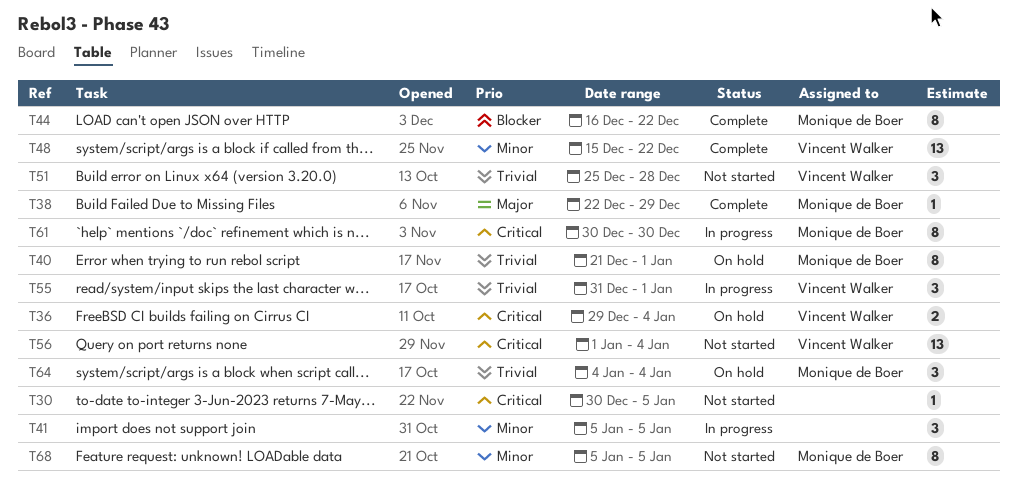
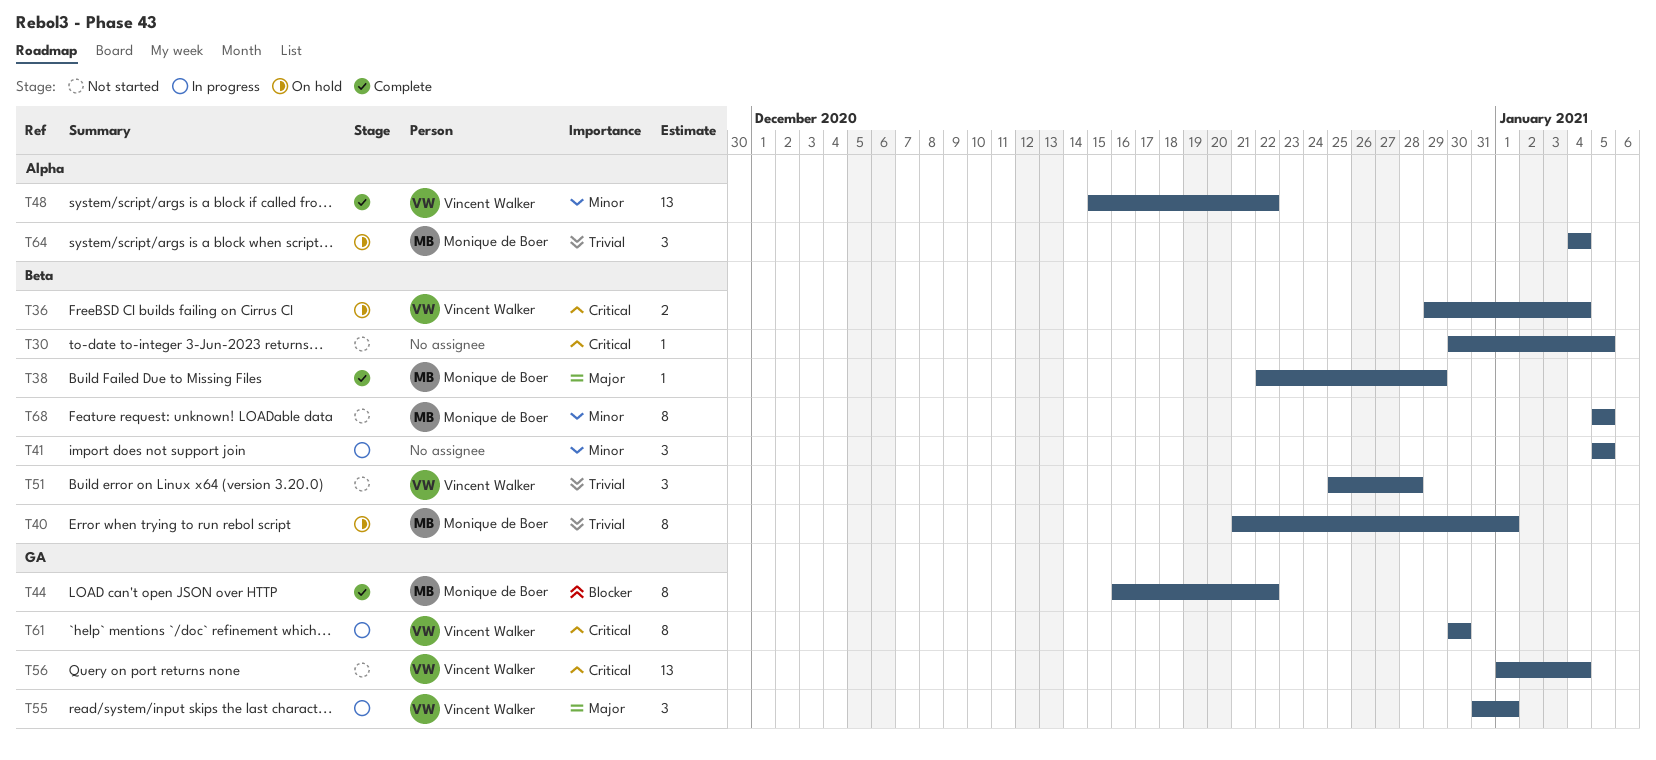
T55, priority: Trivial -> Major
T61, owner: Monique de Boer -> Vincent Walker

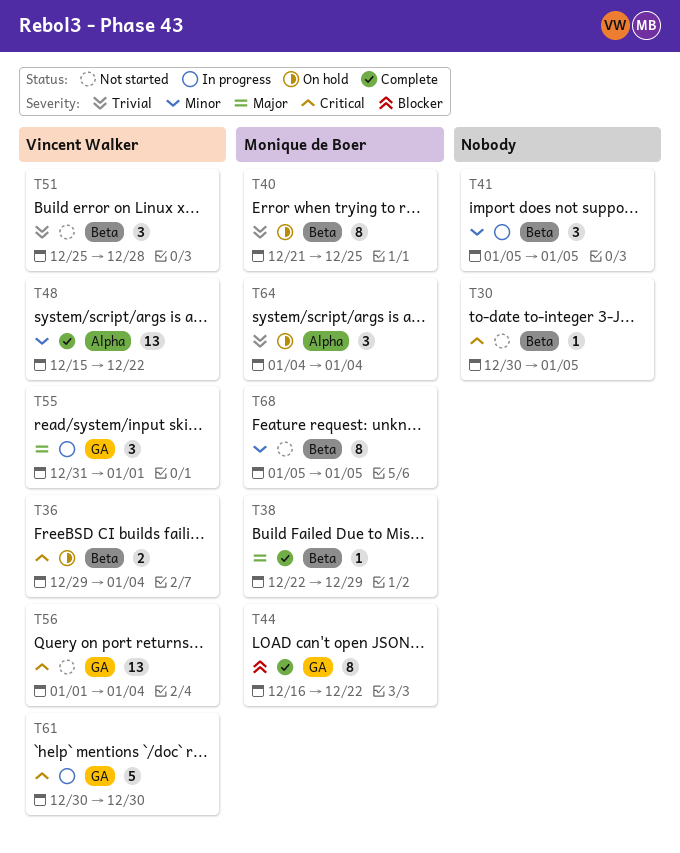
T40, due: Jan 1 -> Dec 25
T61, estimate: 8 -> 5

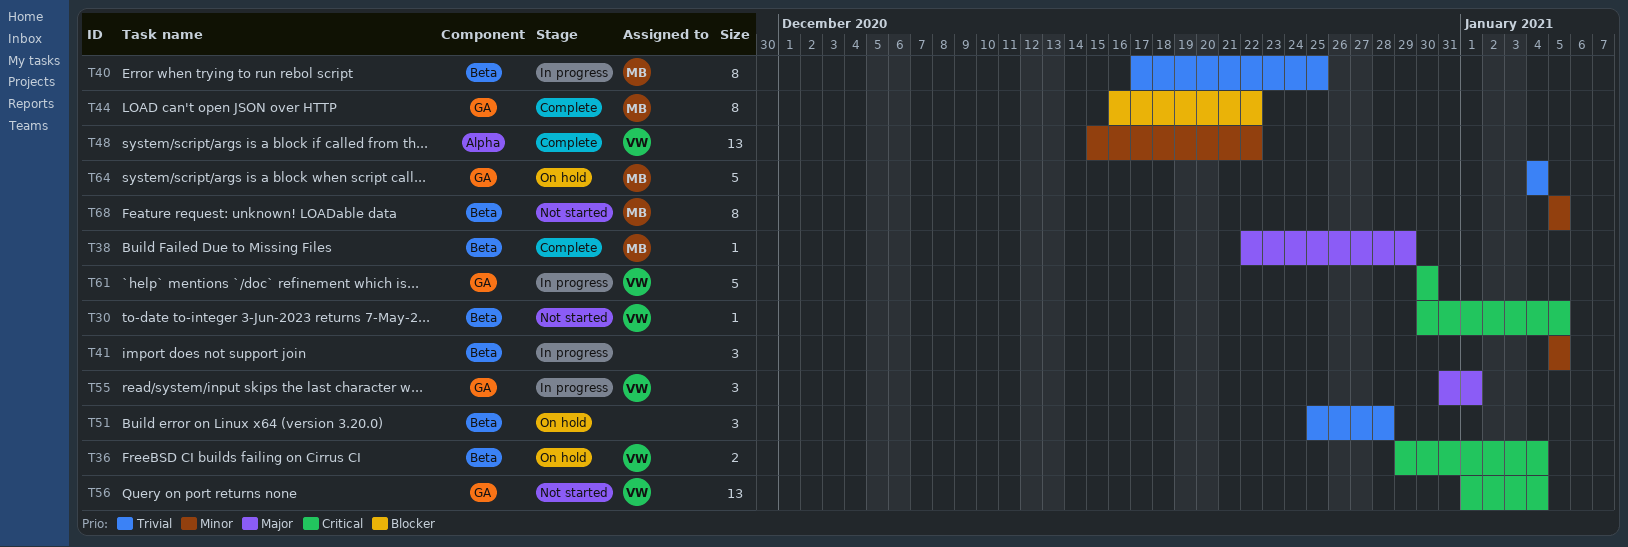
T30, owner: none -> Vincent Walker
T40, status: On hold -> In progress
T40, start: Dec 21 -> Dec 17
T51, status: Not started -> On hold
T51, owner: Vincent Walker -> none
T64, label: Alpha -> GA
T64, estimate: 3 -> 5

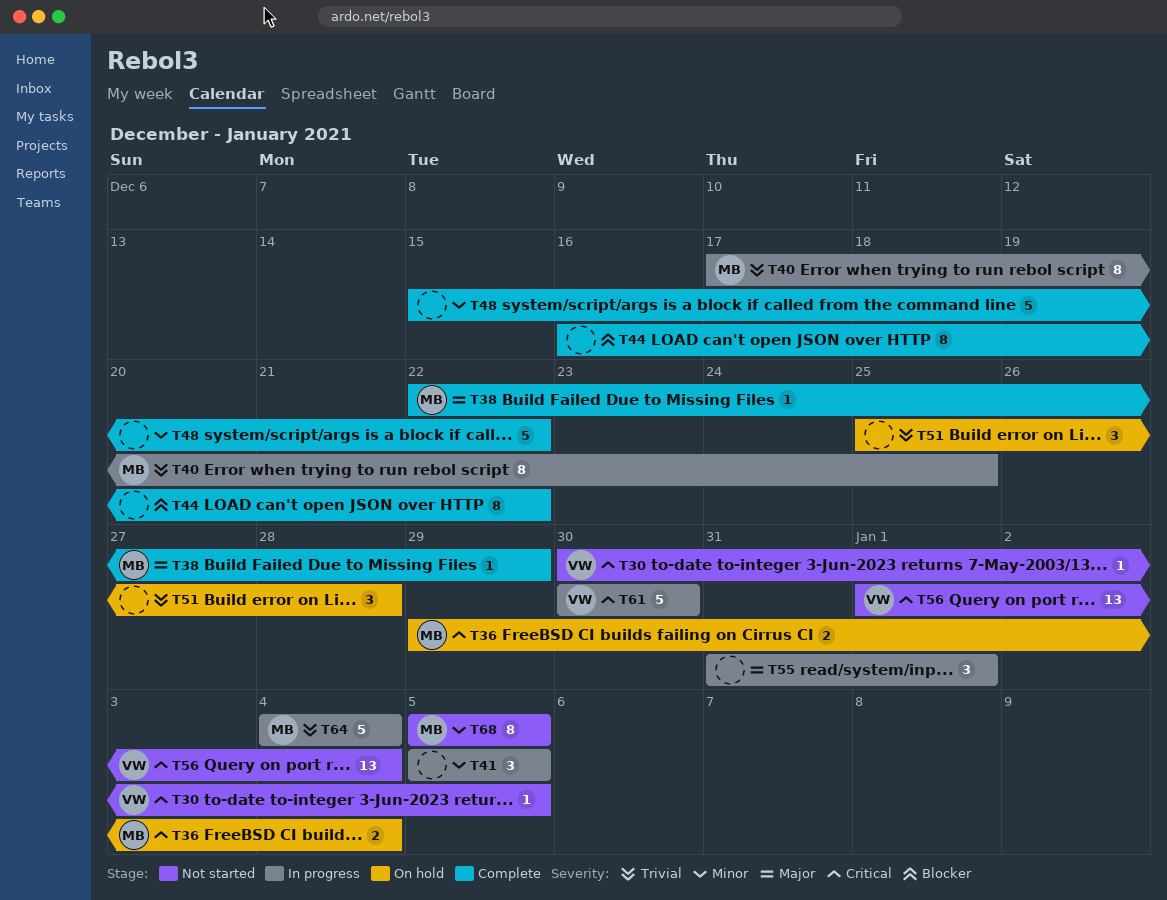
T36, owner: VW -> MB
T44, owner: MB -> none
T48, owner: VW -> none
T48, estimate: 13 -> 5
T55, owner: VW -> none
T64, status: On hold -> In progress

